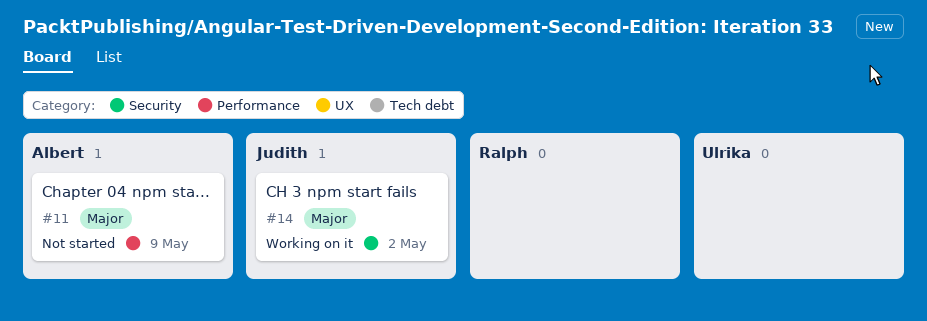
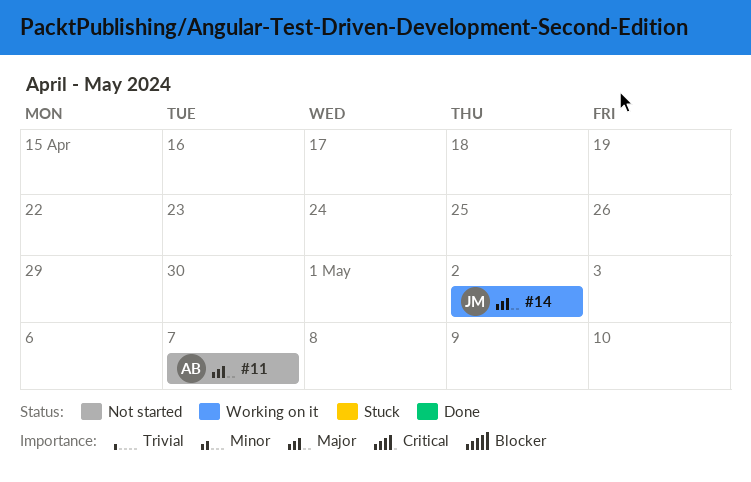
#11, due: May 9 -> May 7

